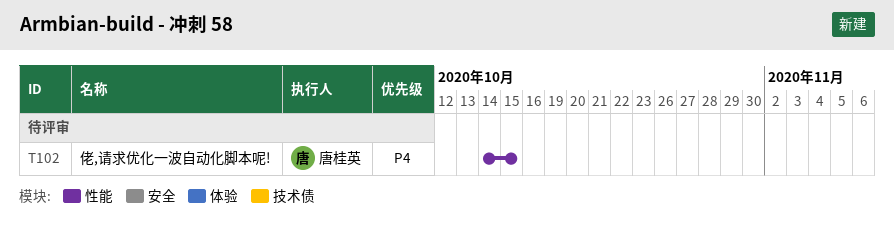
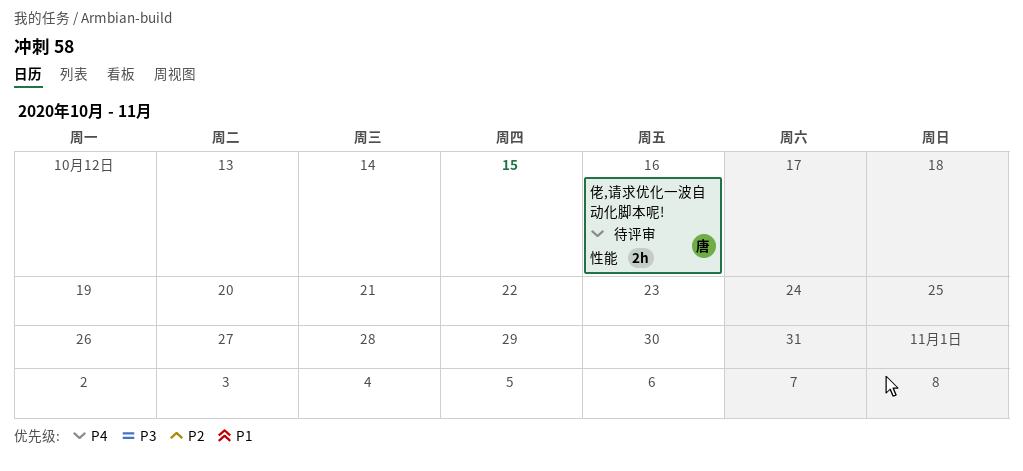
佬,请求优化一波自动化脚本呢!, due: Oct 15 -> Oct 16

